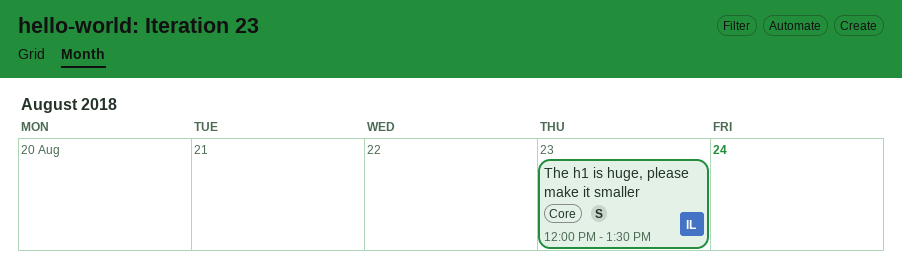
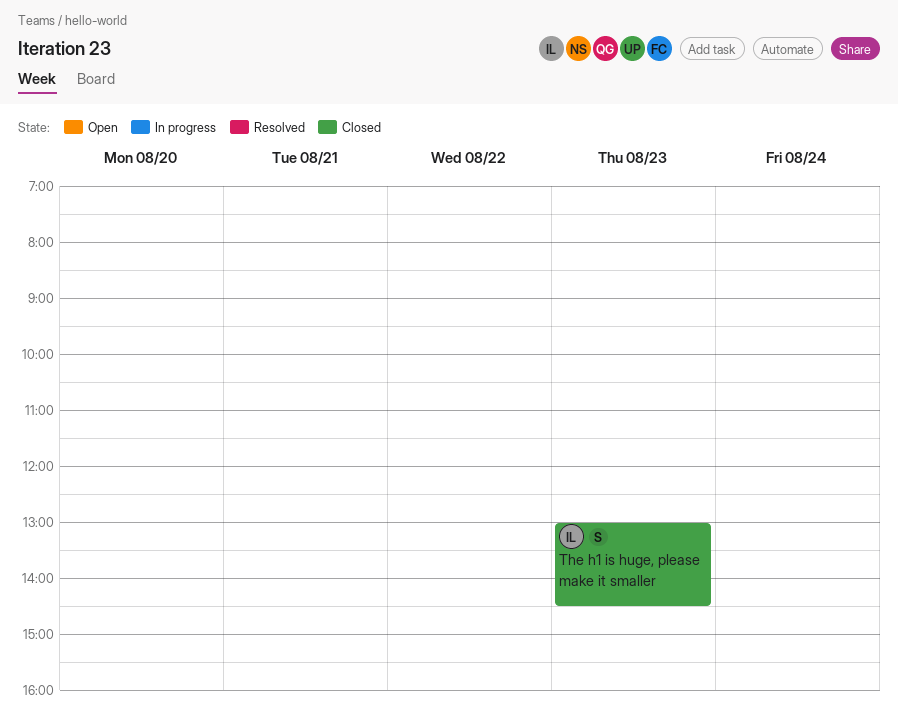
The h1 is huge, please make it smaller, begins: 12:00 -> 13:00
The h1 is huge, please make it smaller, ends: 13:30 -> 14:30

